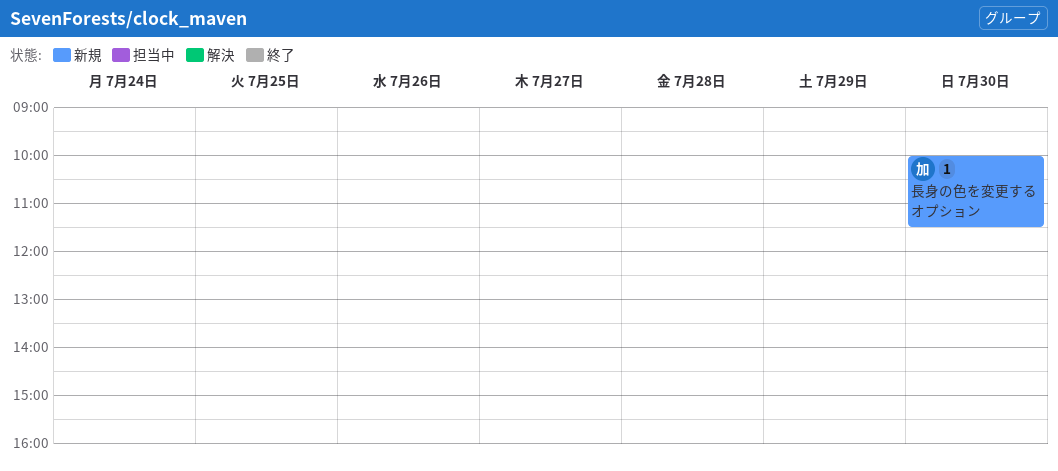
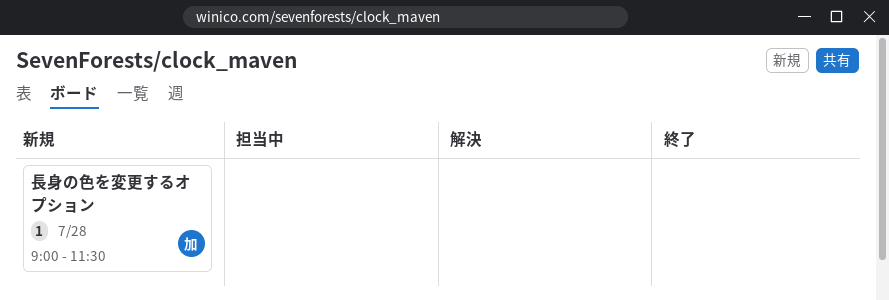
長身の色を変更するオプション, day: Jul 30 -> Jul 28
長身の色を変更するオプション, begins: 10:00 -> 09:00

